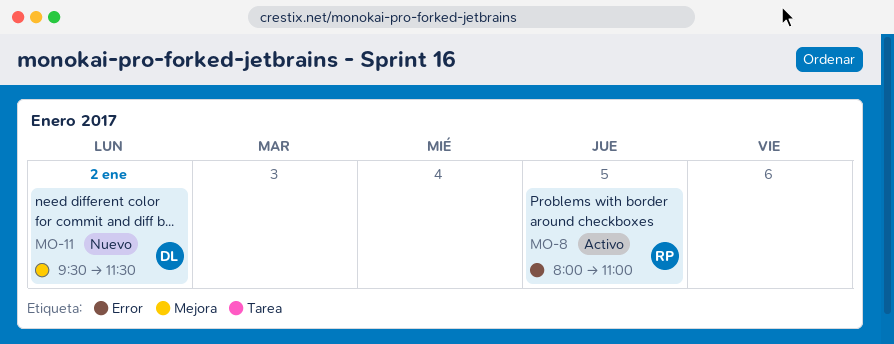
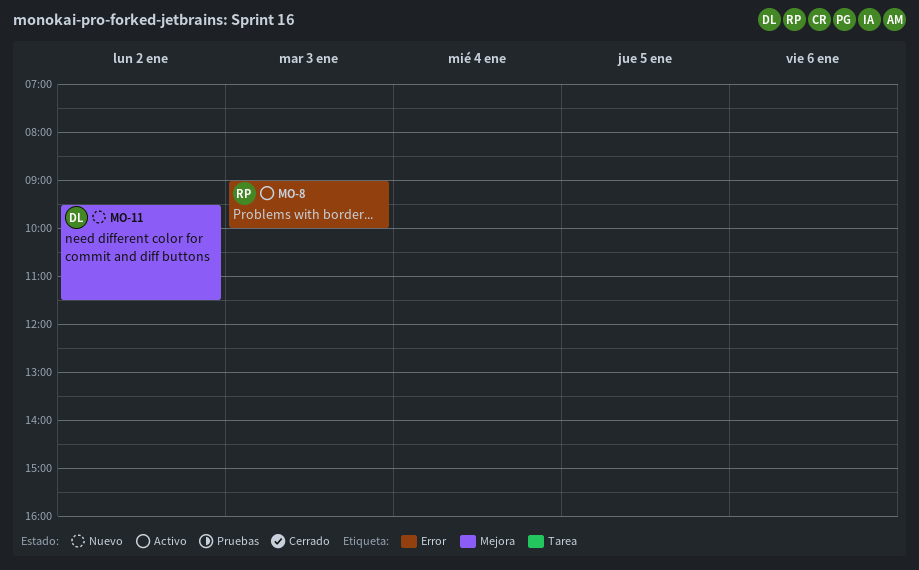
MO-8, day: Jan 5 -> Jan 3
MO-8, begins: 08:00 -> 09:00
MO-8, ends: 11:00 -> 10:00

